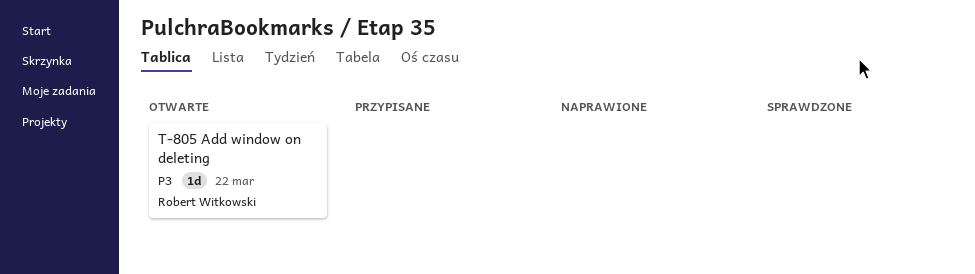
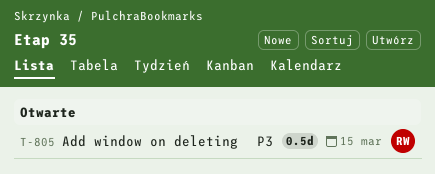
T-805, estimate: 1d -> 0.5d
T-805, due: Mar 22 -> Mar 15

